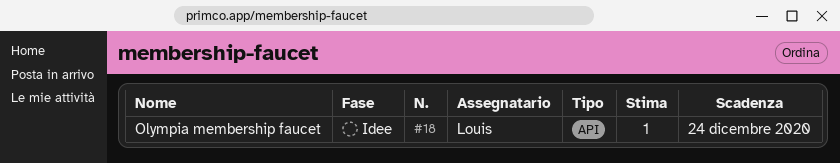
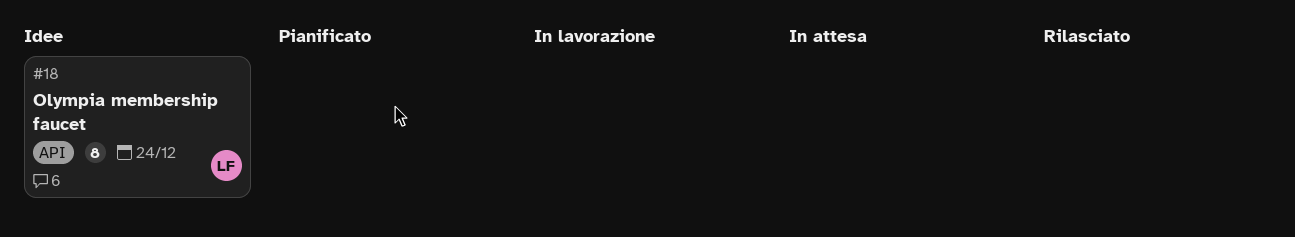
#18, estimate: 1 -> 8

